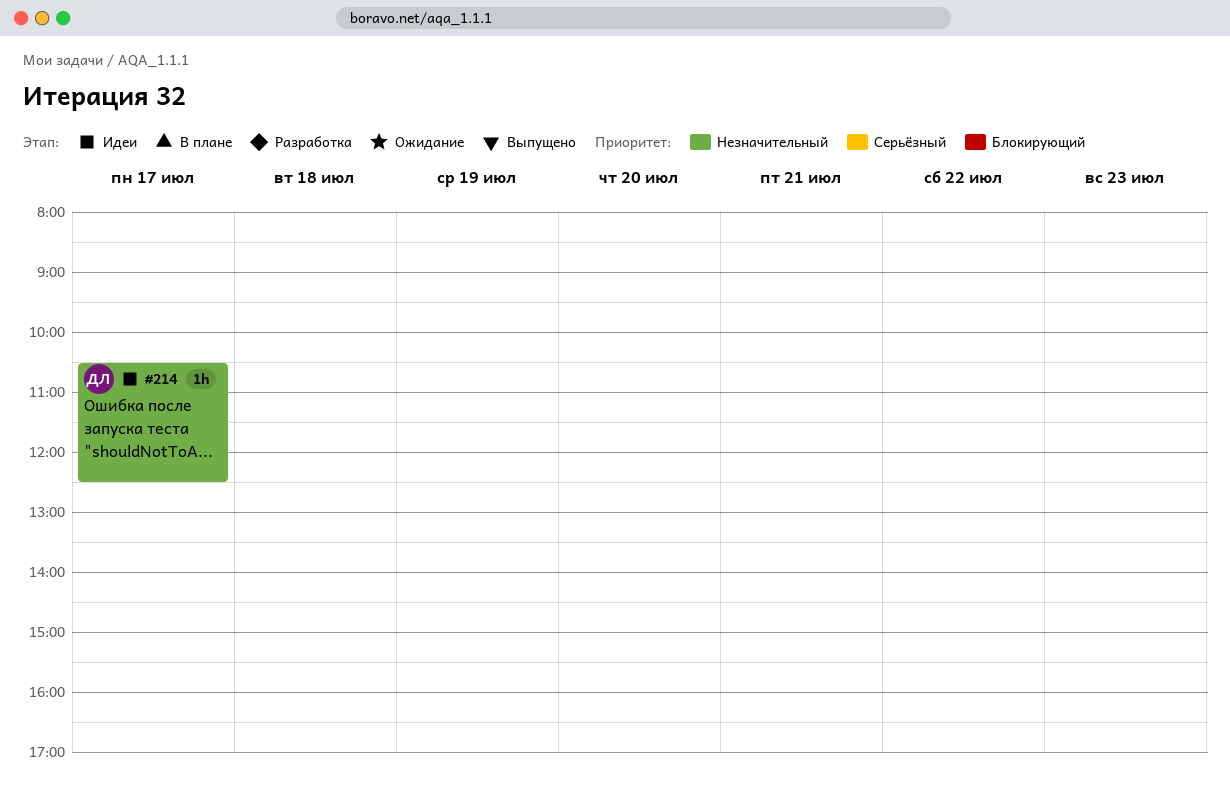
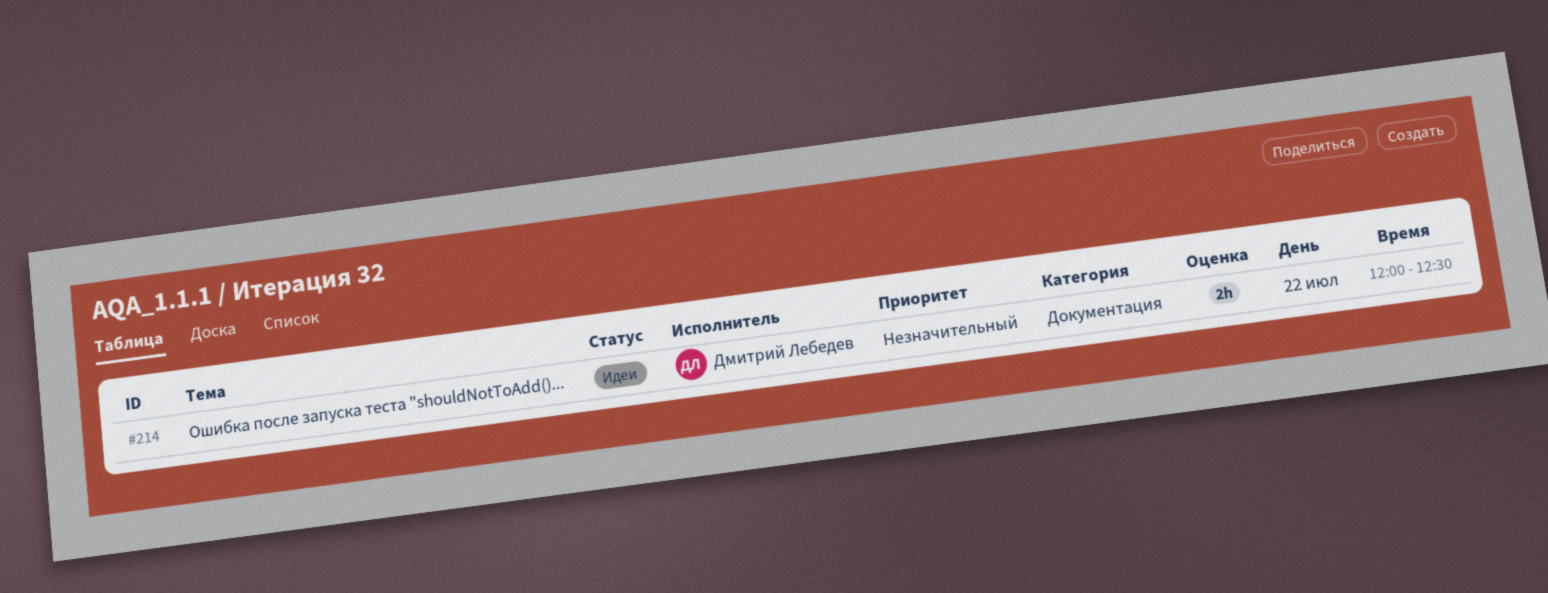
#214, estimate: 1h -> 2h
#214, day: Jul 17 -> Jul 22
#214, begins: 10:30 -> 12:00

